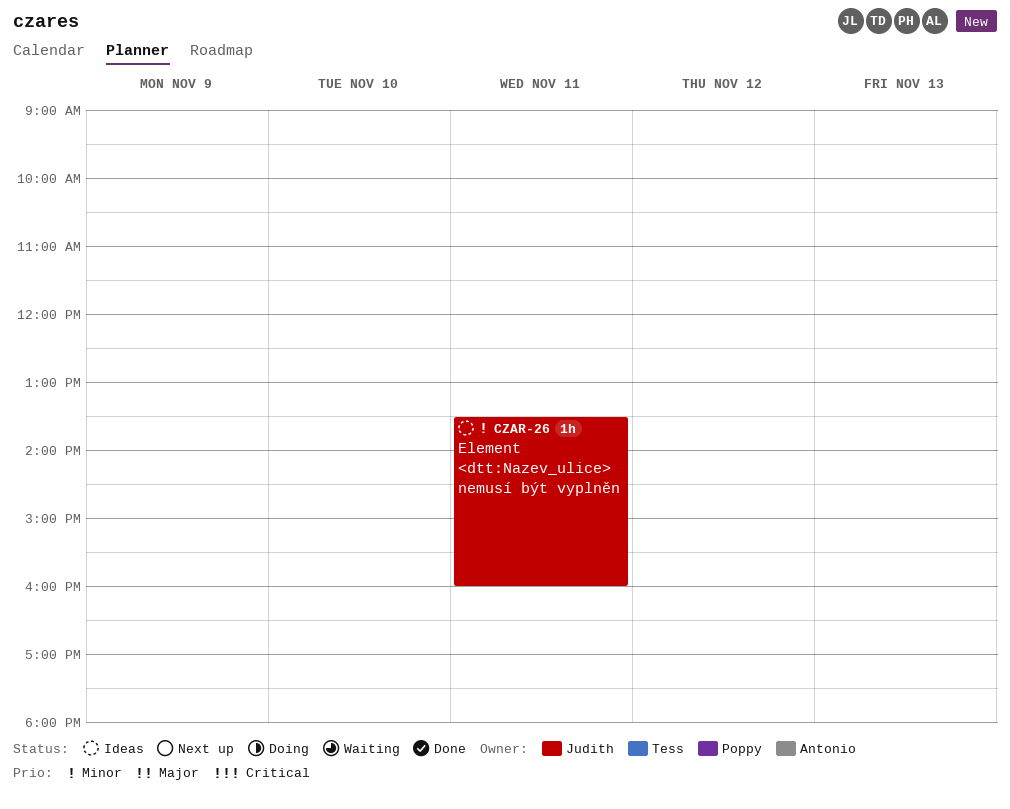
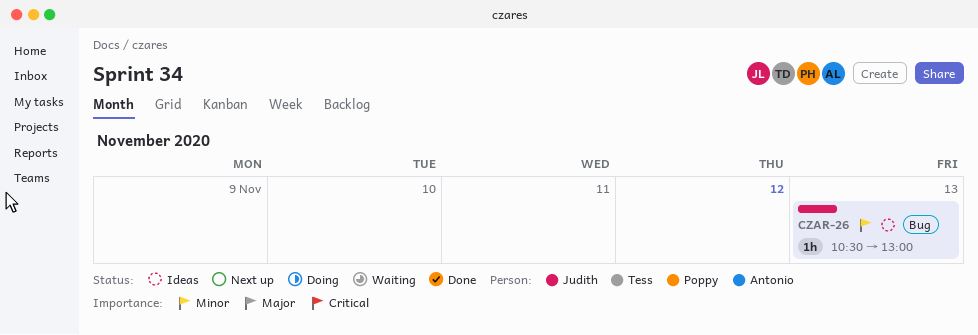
CZAR-26, day: Nov 11 -> Nov 13
CZAR-26, begins: 13:30 -> 10:30
CZAR-26, ends: 16:00 -> 13:00

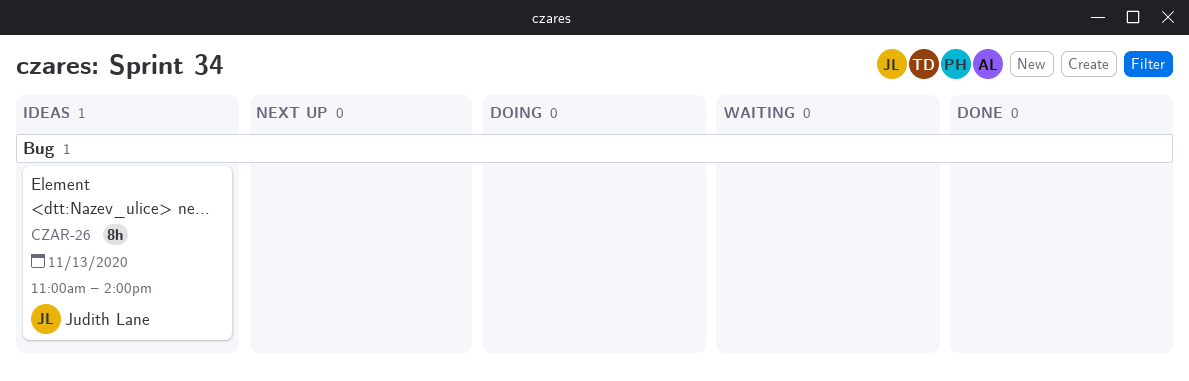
CZAR-26, estimate: 1h -> 8h
CZAR-26, begins: 10:30 -> 11:00
CZAR-26, ends: 13:00 -> 14:00

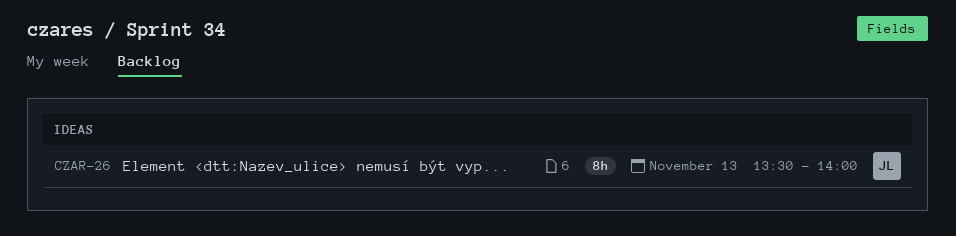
CZAR-26, begins: 11:00 -> 13:30

